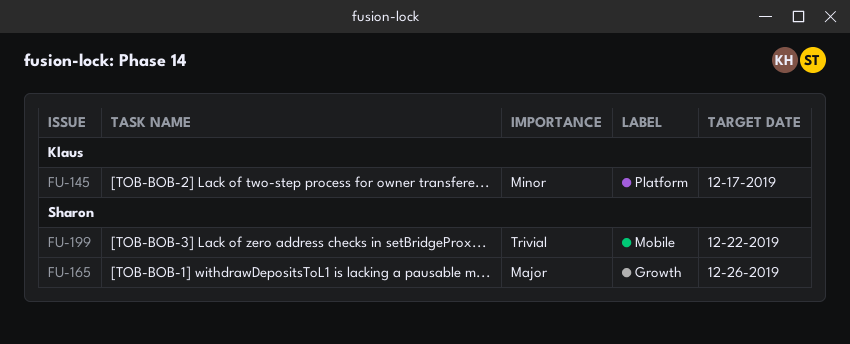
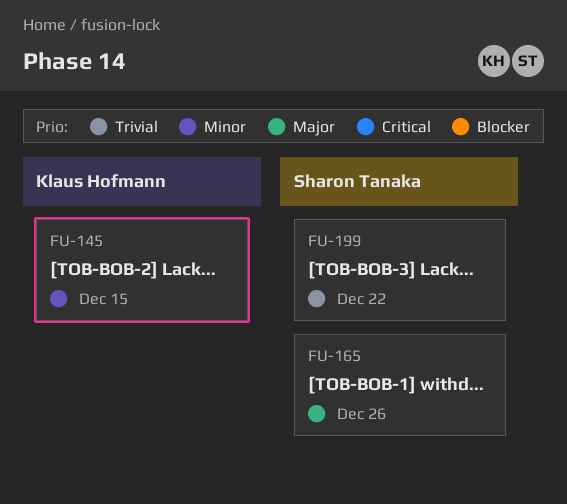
FU-145, due: Dec 17 -> Dec 15

